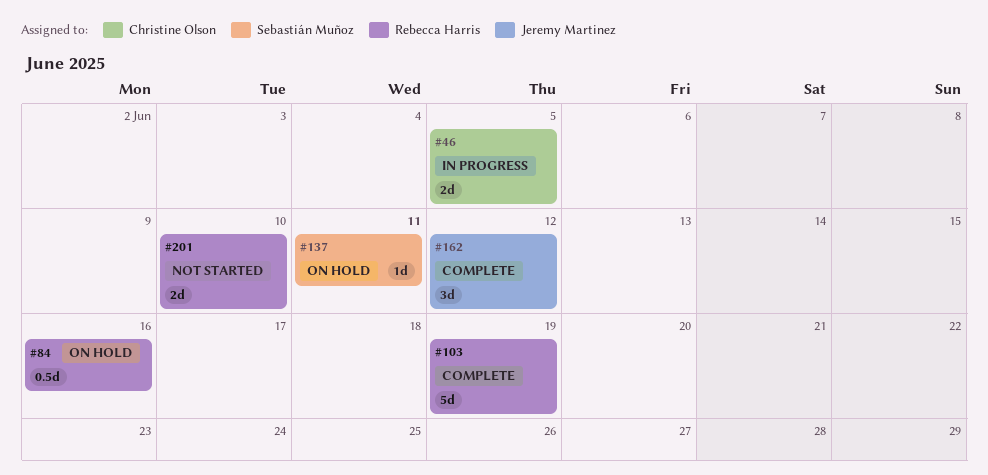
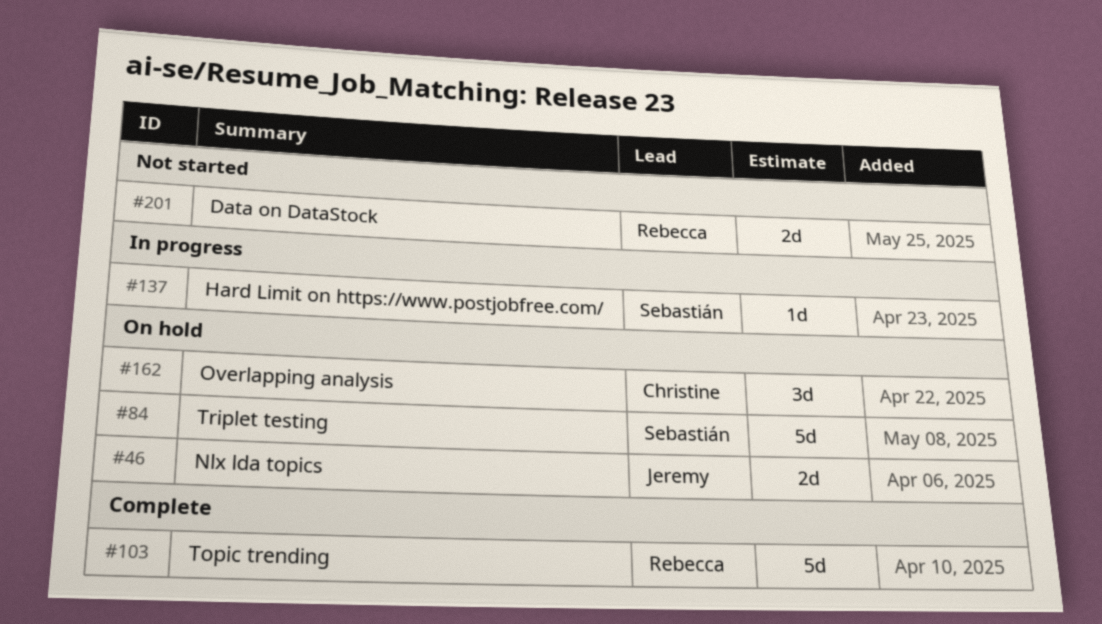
#46, status: In progress -> On hold
#46, owner: Christine Olson -> Jeremy Martinez
#84, owner: Rebecca Harris -> Sebastián Muñoz
#84, estimate: 0.5d -> 5d
#137, status: On hold -> In progress
#162, status: Complete -> On hold
#162, owner: Jeremy Martinez -> Christine Olson

